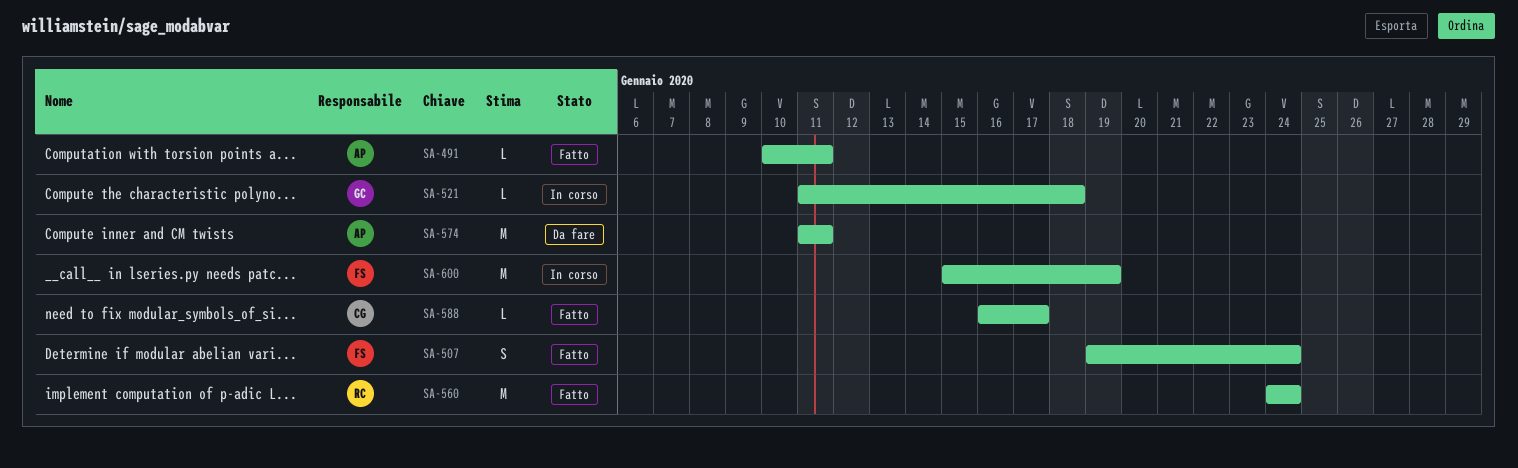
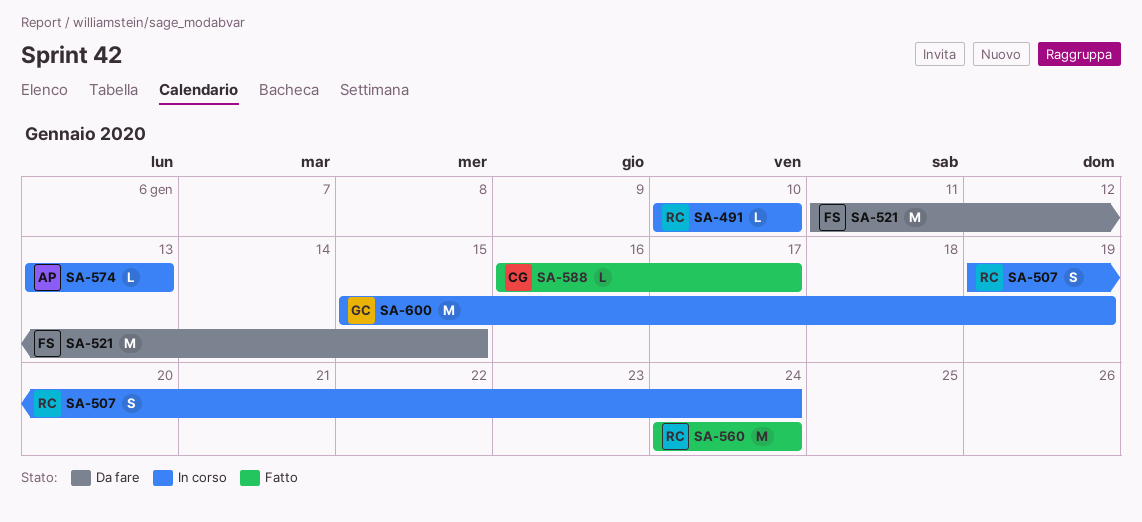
SA-491, status: Fatto -> In corso
SA-491, owner: AP -> RC
SA-491, due: Jan 11 -> Jan 10
SA-507, status: Fatto -> In corso
SA-507, owner: FS -> RC
SA-521, status: In corso -> Da fare
SA-521, owner: GC -> FS
SA-521, estimate: L -> M
SA-521, due: Jan 18 -> Jan 15
SA-574, status: Da fare -> In corso
SA-574, estimate: M -> L
SA-574, start: Jan 11 -> Jan 13
SA-574, due: Jan 11 -> Jan 13
SA-600, owner: FS -> GC

